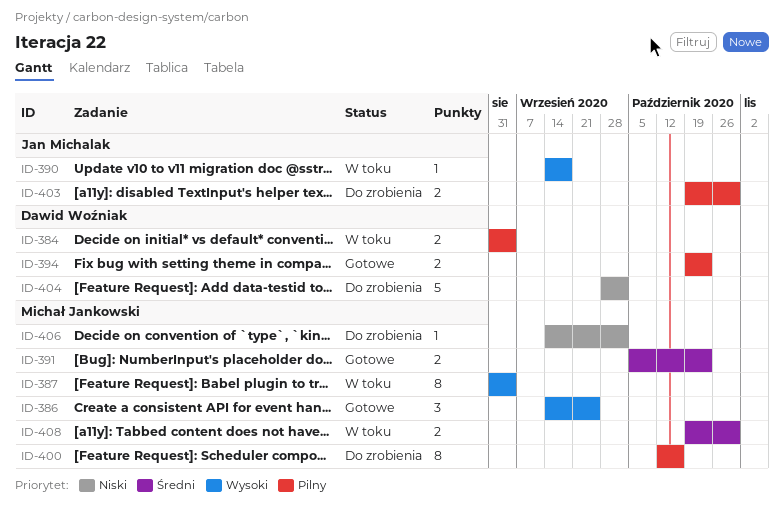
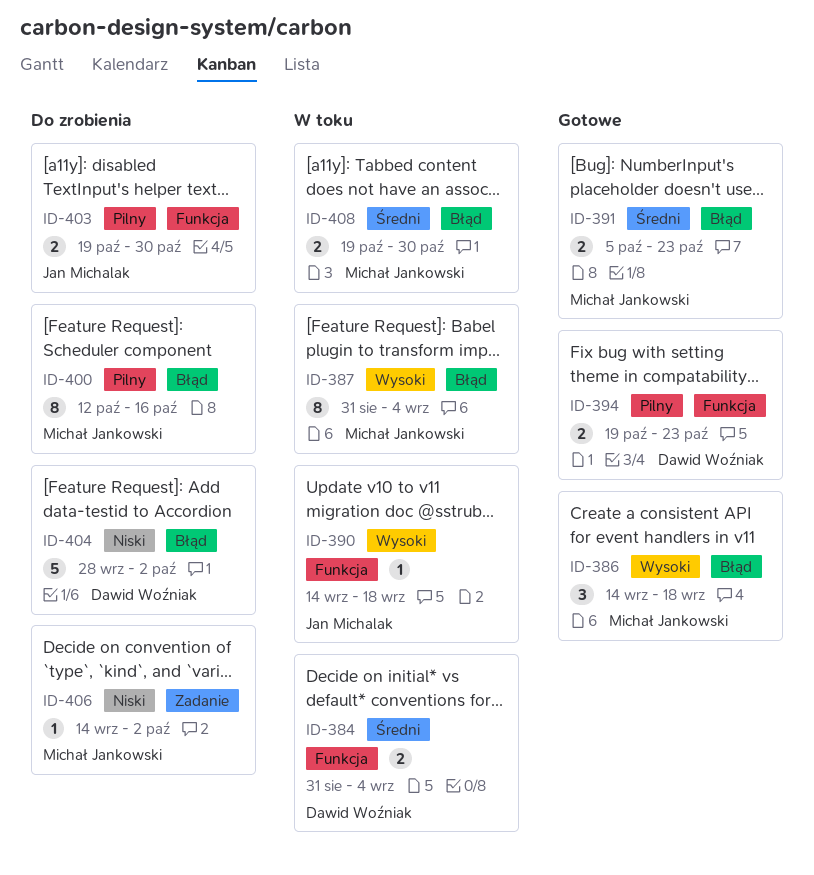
ID-384, priority: Pilny -> Średni
ID-386, due: Sep 25 -> Sep 18

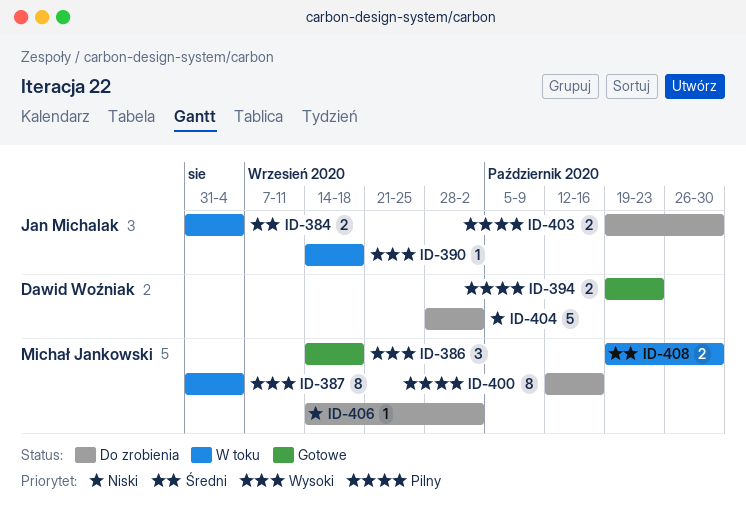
ID-384, owner: Dawid Woźniak -> Jan Michalak
ID-391: present -> none

